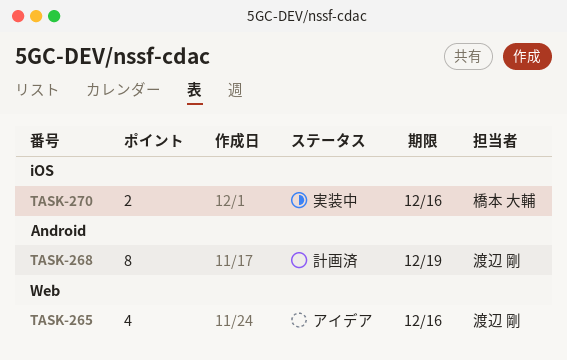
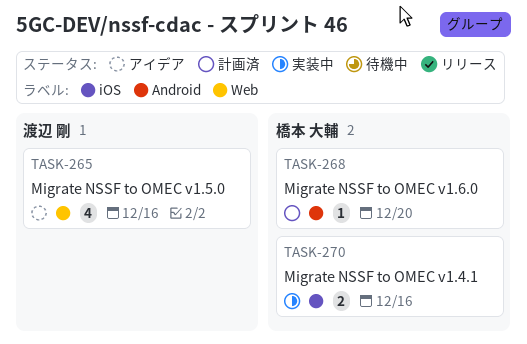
TASK-268, owner: 渡辺 剛 -> 橋本 大輔
TASK-268, estimate: 8 -> 1
TASK-268, due: Dec 19 -> Dec 20

